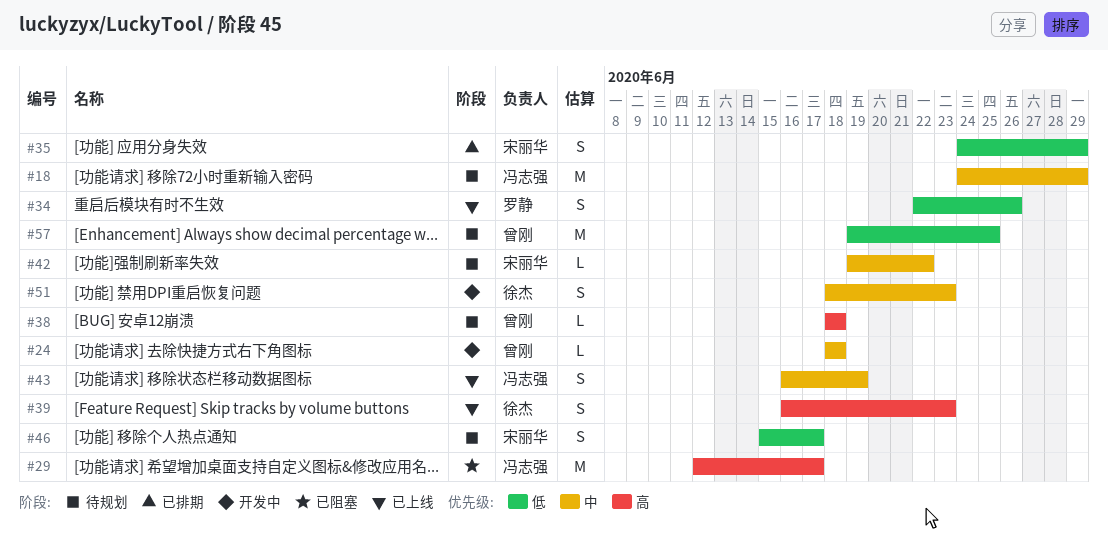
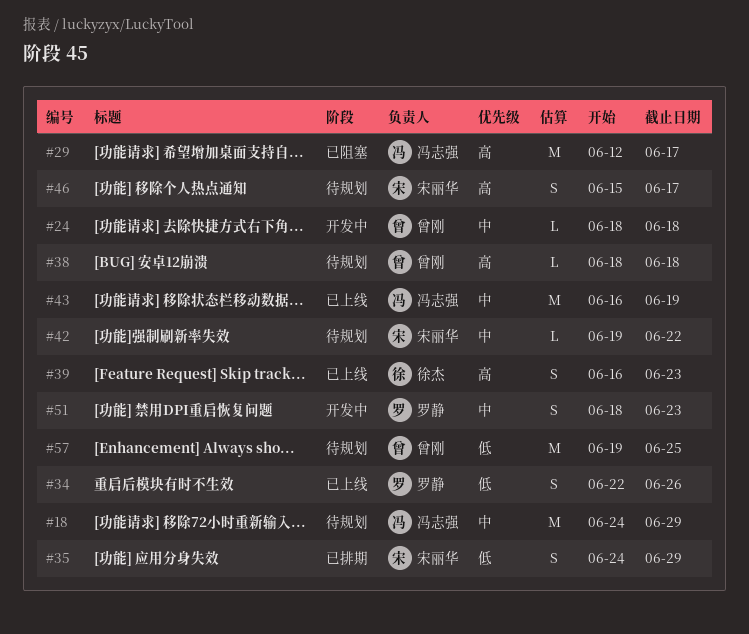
#43, estimate: S -> M
#46, priority: 低 -> 高
#51, owner: 徐杰 -> 罗静

